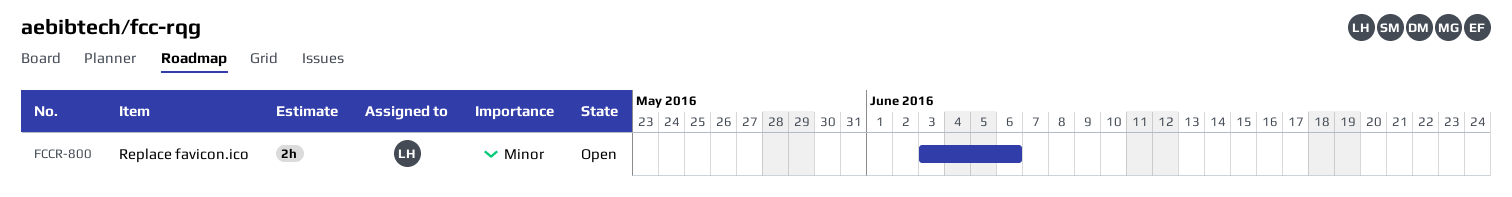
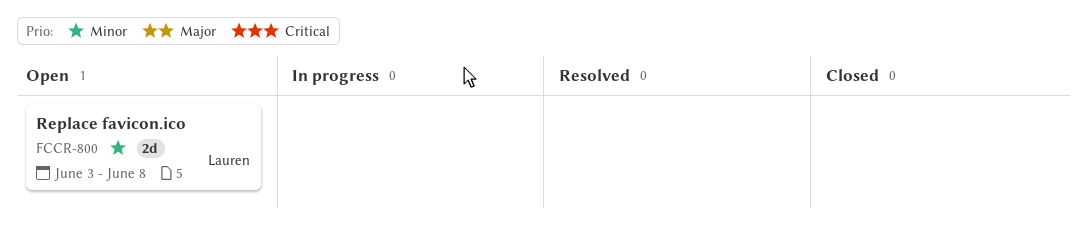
FCCR-800, estimate: 2h -> 2d
FCCR-800, due: Jun 6 -> Jun 8

